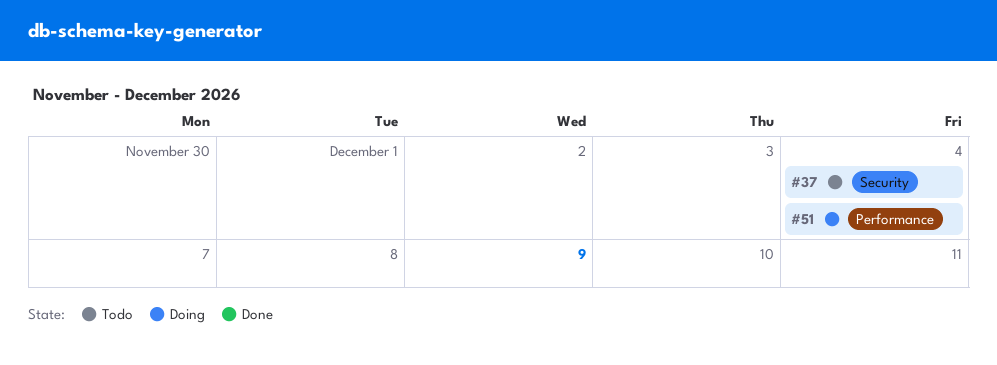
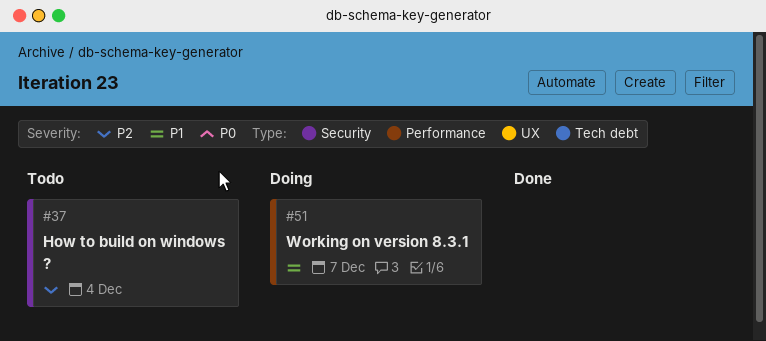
#51, due: Dec 4 -> Dec 7

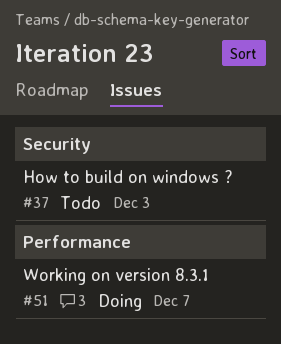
#37, due: Dec 4 -> Dec 3

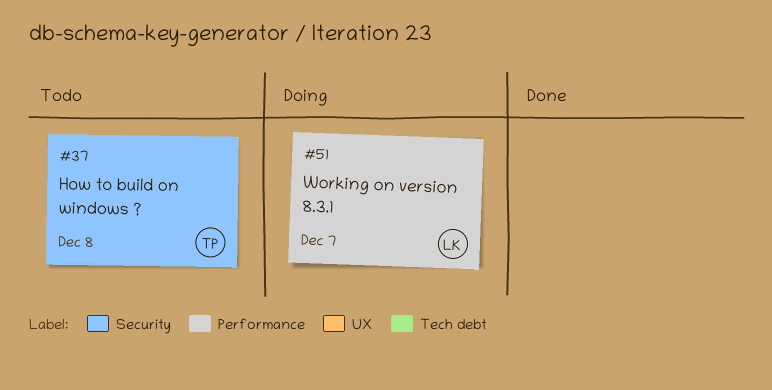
#37, due: Dec 3 -> Dec 8

